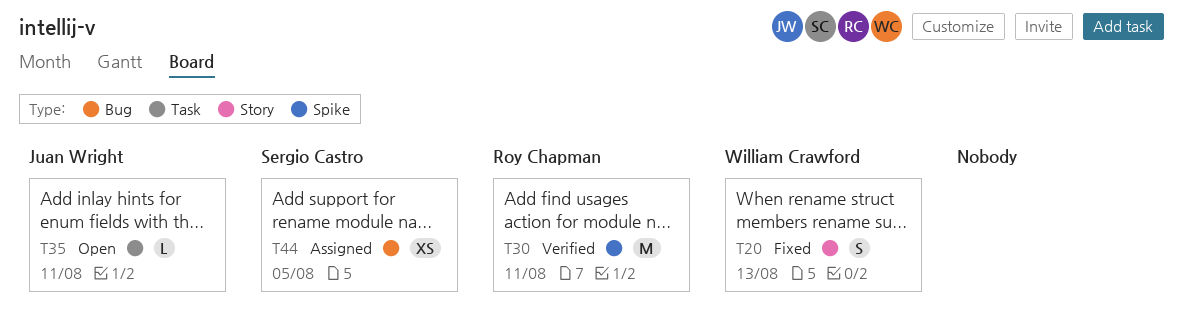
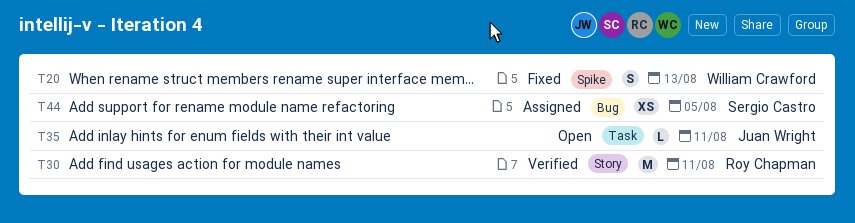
T20, label: Story -> Spike
T30, label: Spike -> Story

